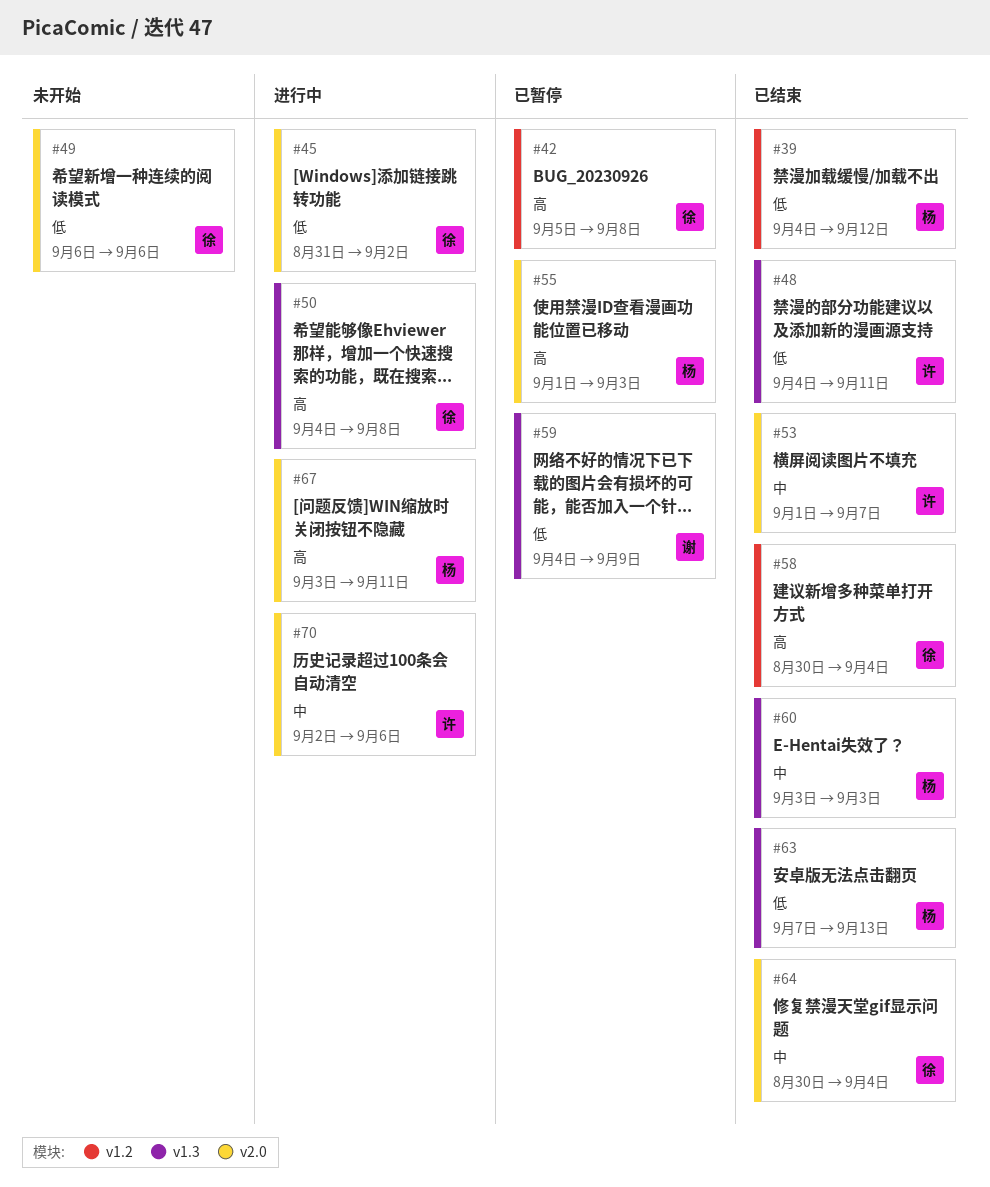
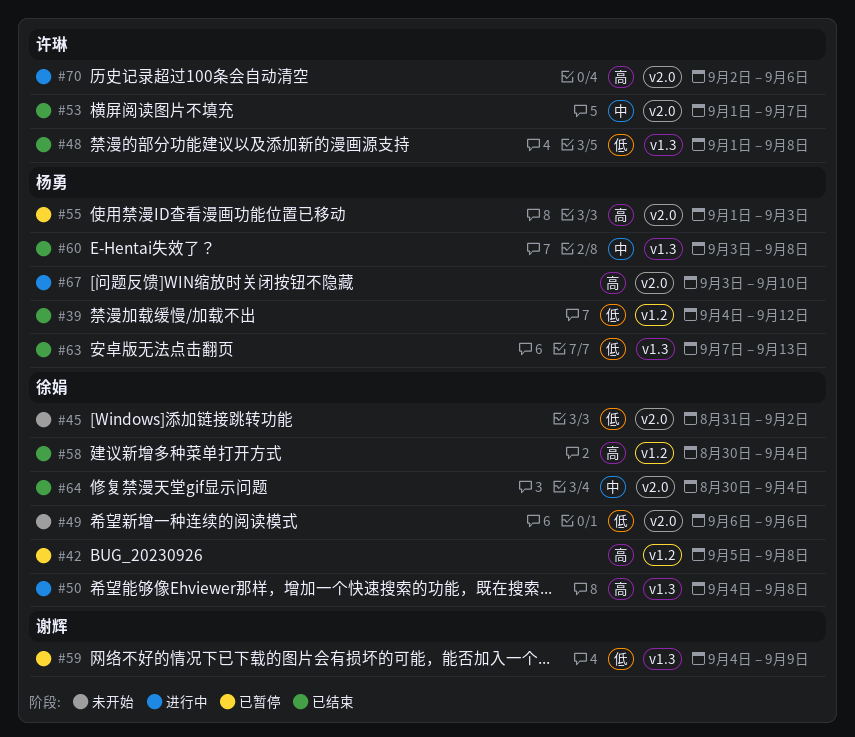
#45, status: 进行中 -> 未开始
#48, start: Sep 4 -> Sep 1
#48, due: Sep 11 -> Sep 8
#60, due: Sep 3 -> Sep 8
#67, due: Sep 11 -> Sep 10
#70, priority: 中 -> 高

